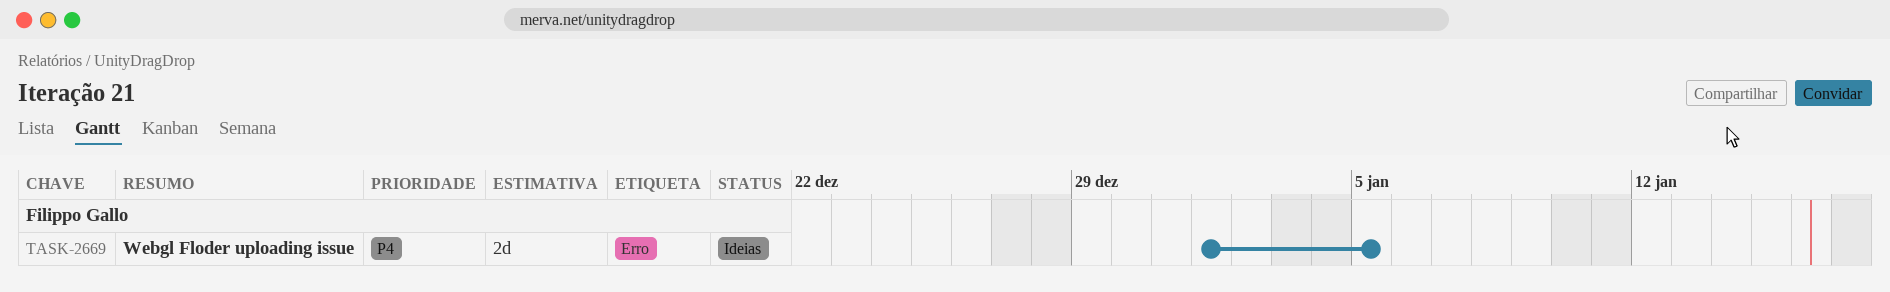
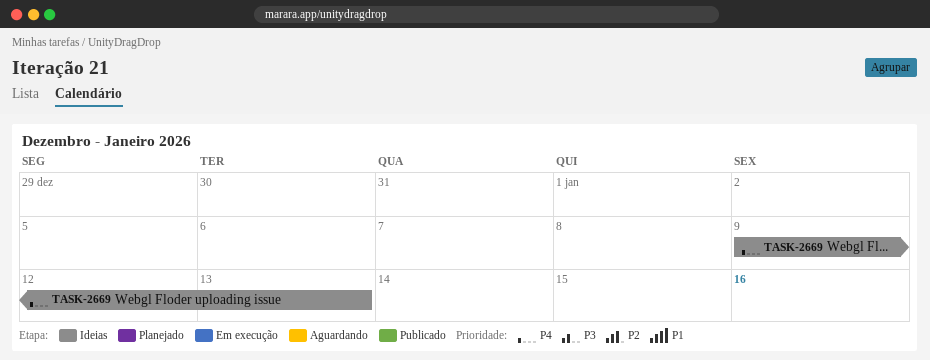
TASK-2669, start: Jan 1 -> Jan 9
TASK-2669, due: Jan 5 -> Jan 13

